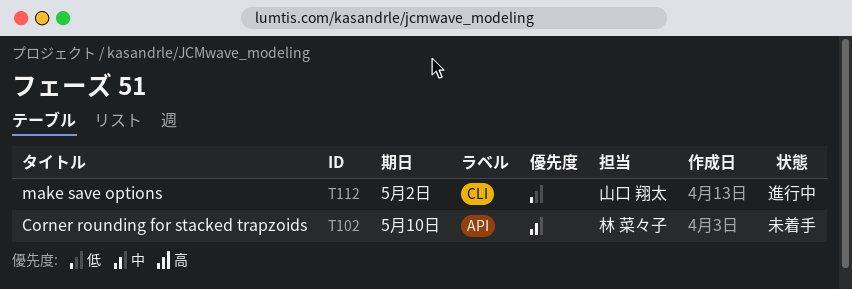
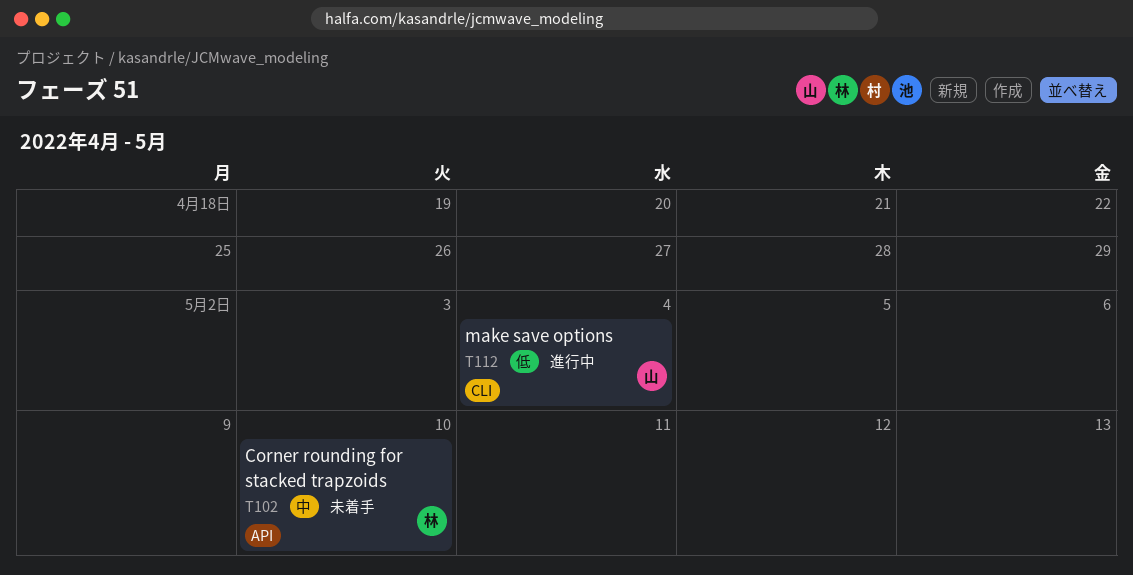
T112, due: May 2 -> May 4

